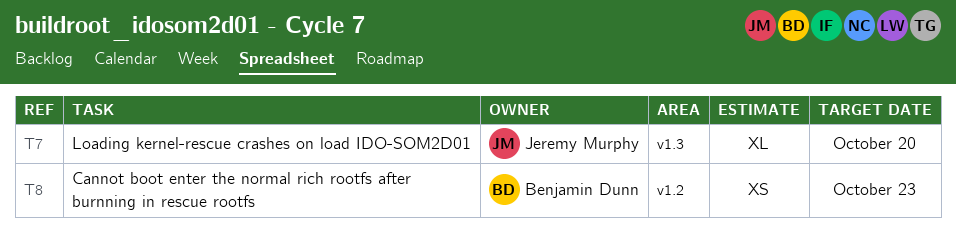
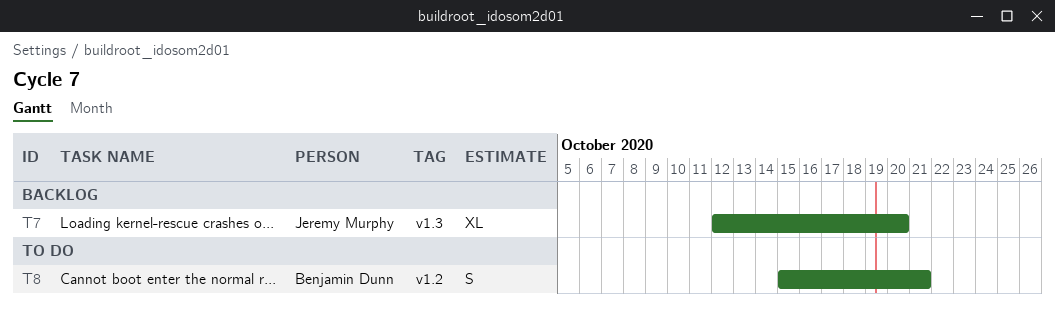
T8, estimate: XS -> S
T8, due: Oct 23 -> Oct 21

